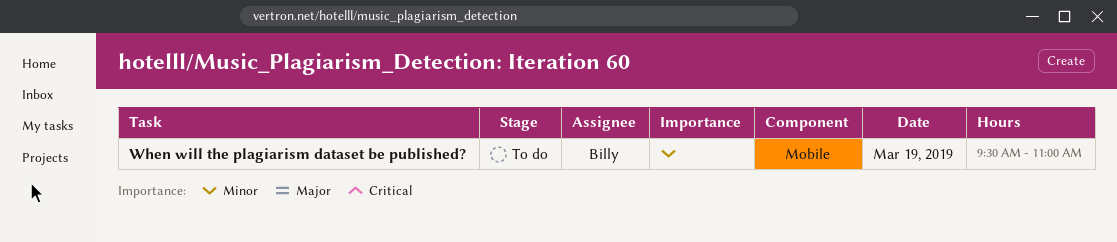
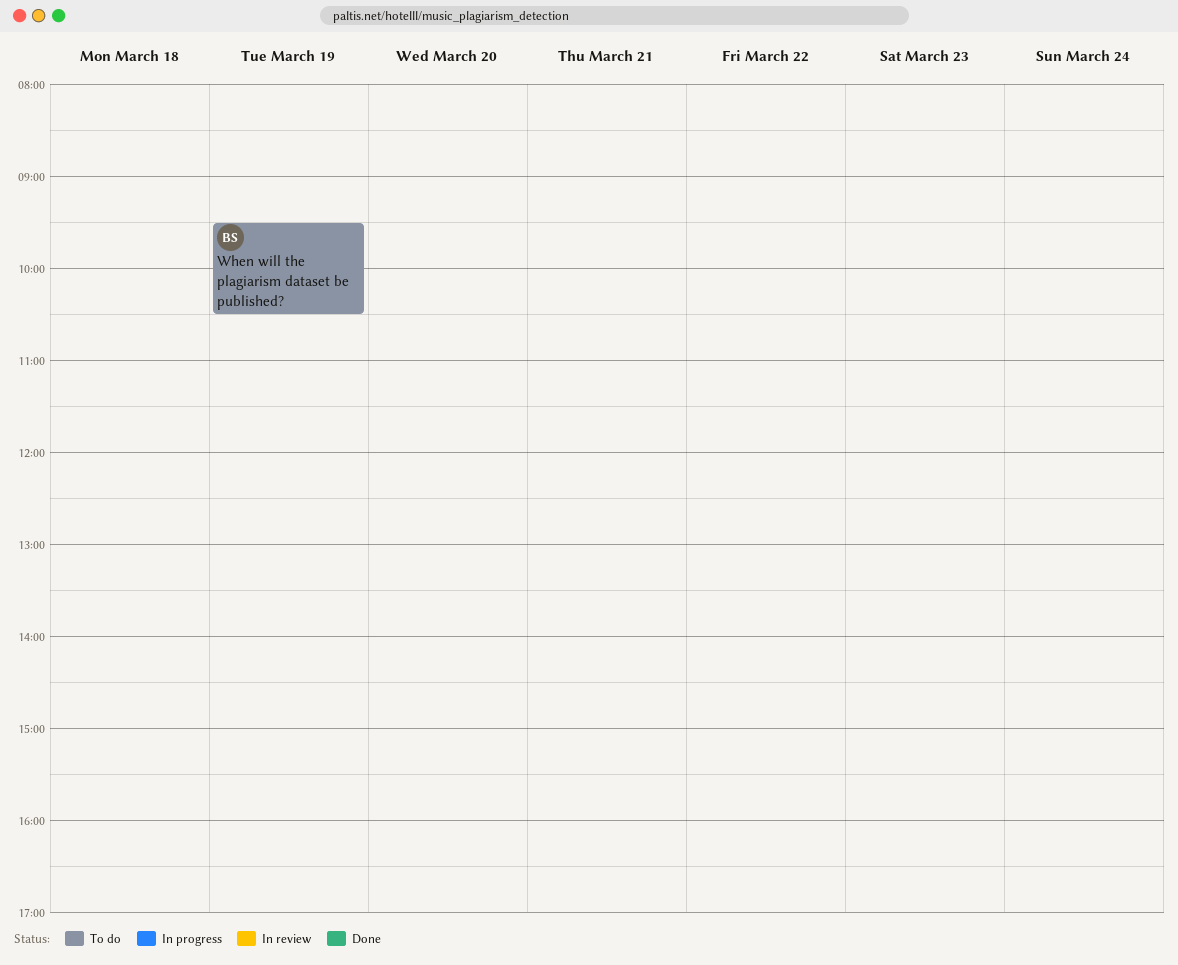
When will the plagiarism dataset be published?, ends: 11:00 -> 10:30

